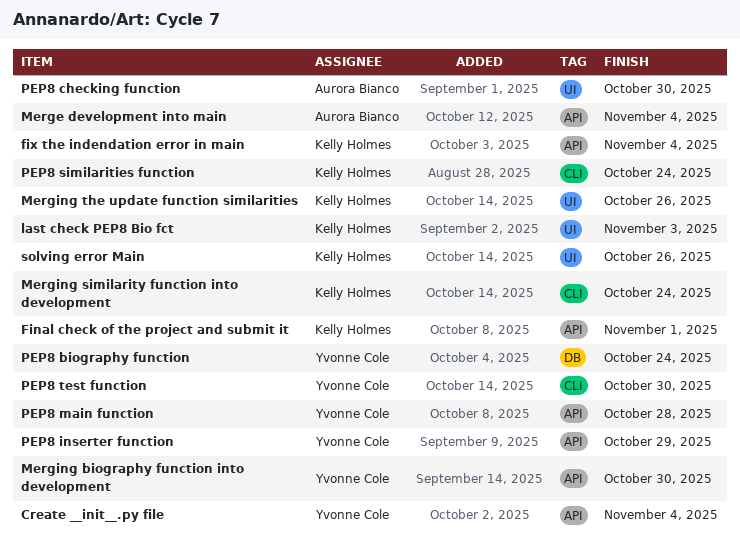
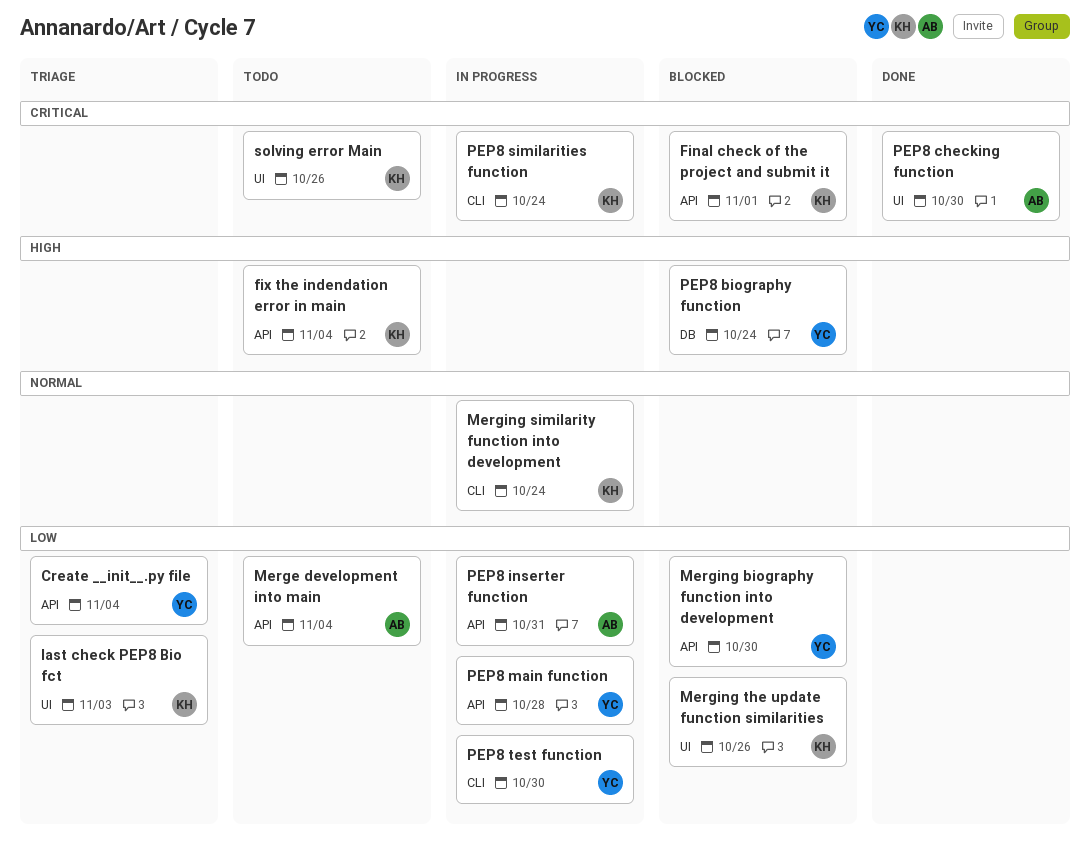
PEP8 inserter function, owner: Yvonne Cole -> Aurora Bianco
PEP8 inserter function, due: Oct 29 -> Oct 31

